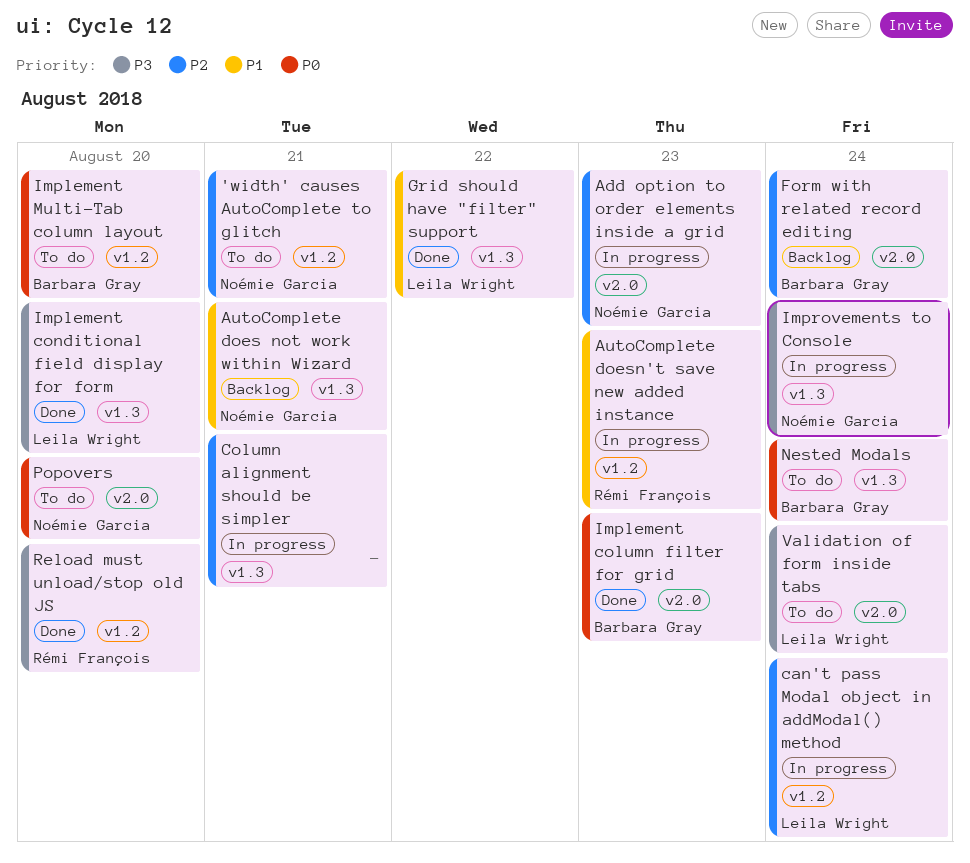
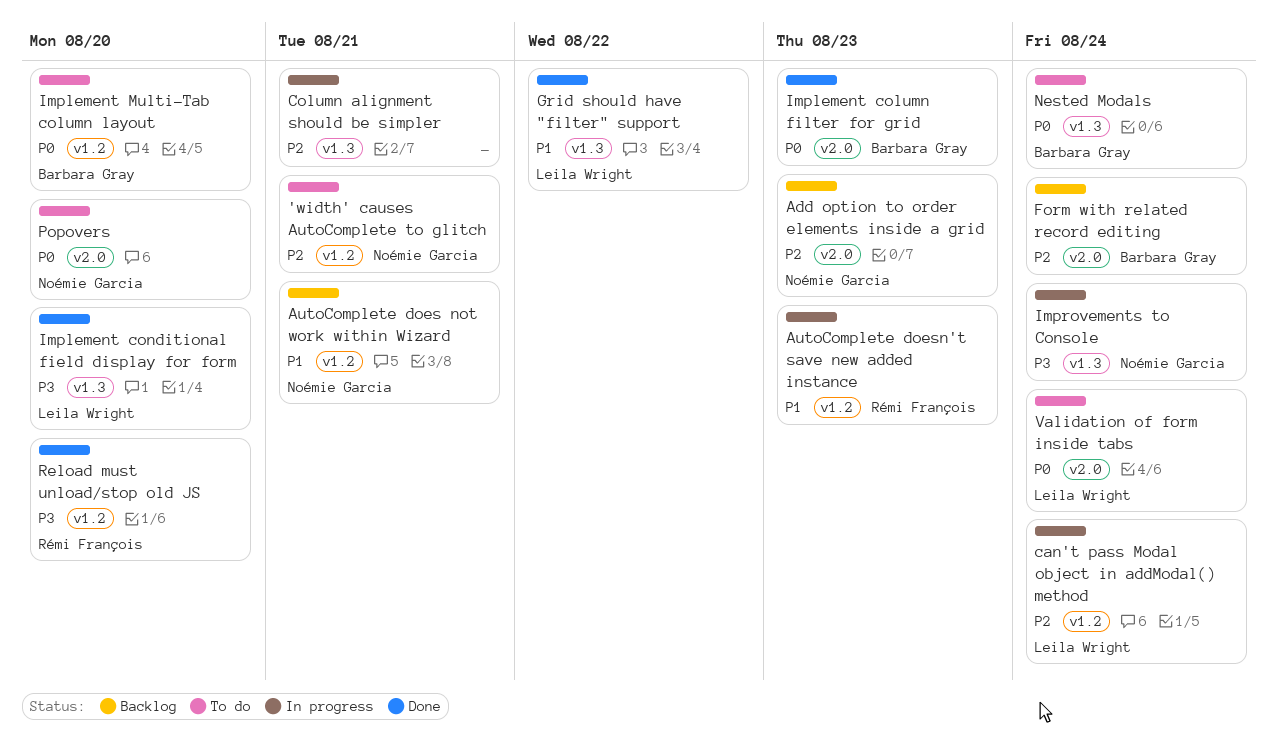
Add option to order elements inside a grid, status: In progress -> Backlog
AutoComplete does not work within Wizard, label: v1.3 -> v1.2
Validation of form inside tabs, priority: P3 -> P0

